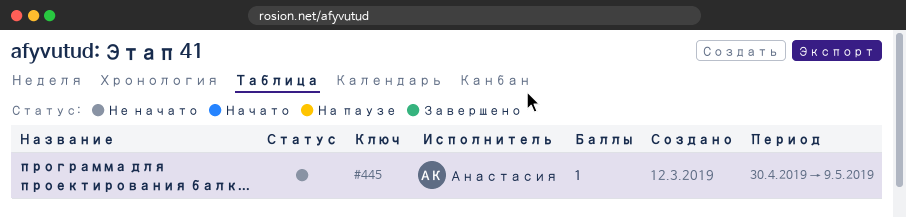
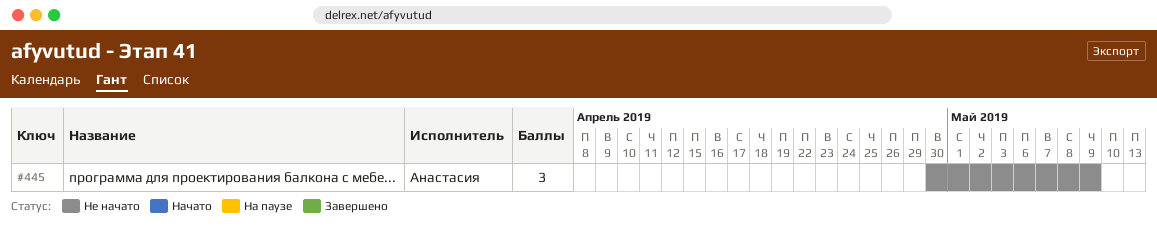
#445, estimate: 1 -> 3

